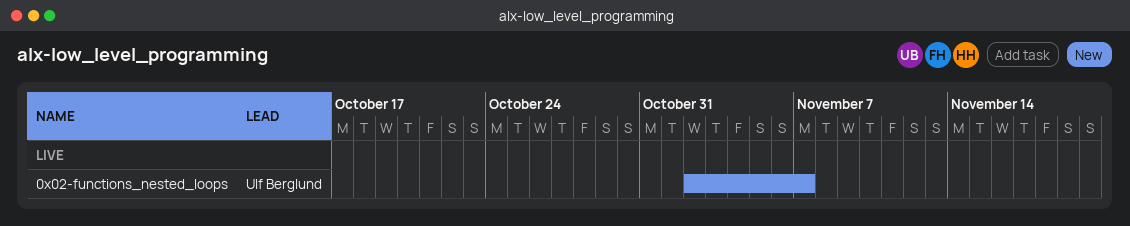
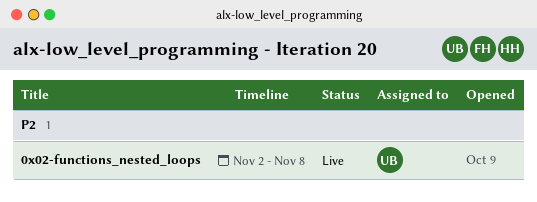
0x02-functions_nested_loops, due: Nov 7 -> Nov 8

